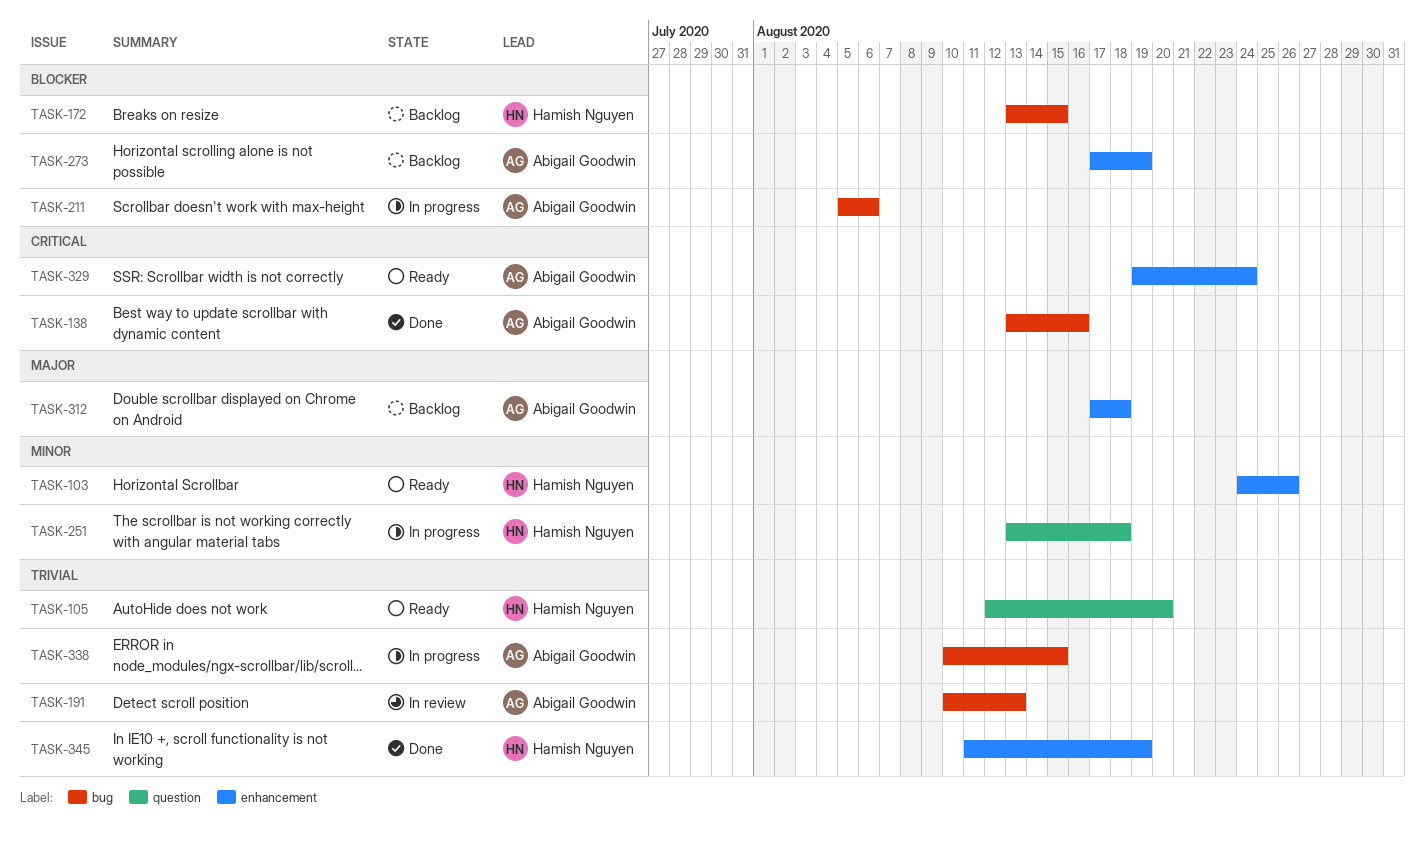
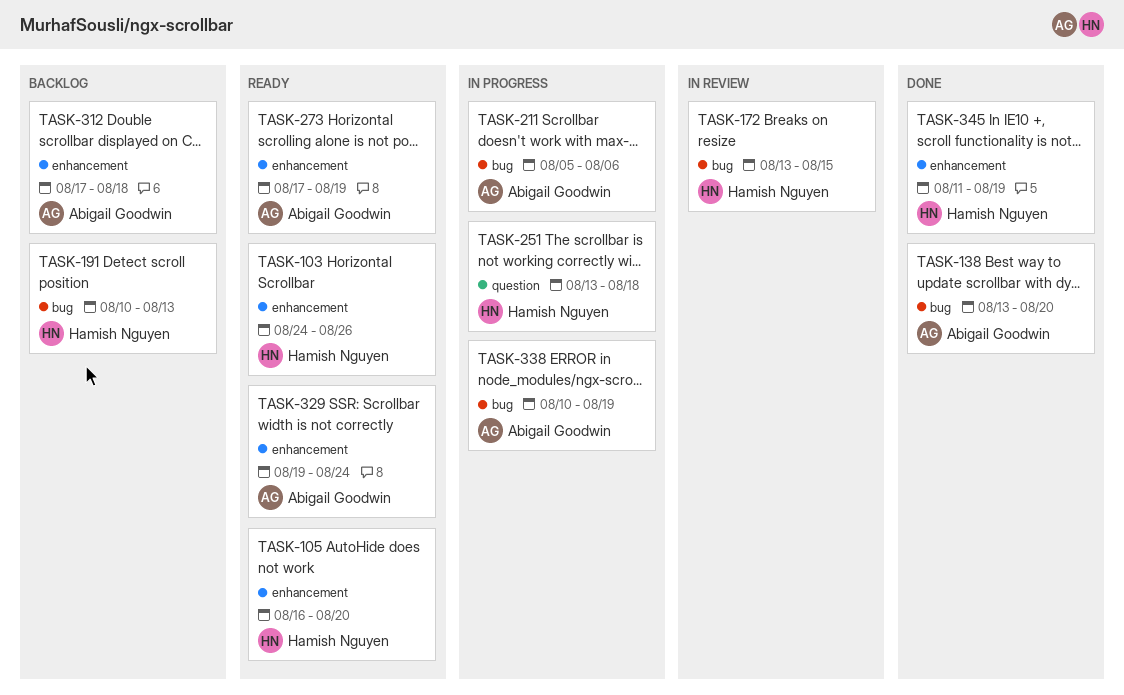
TASK-105, label: question -> enhancement
TASK-105, start: Aug 12 -> Aug 16
TASK-138, due: Aug 16 -> Aug 20
TASK-172, status: Backlog -> In review
TASK-191, status: In review -> Backlog
TASK-191, owner: Abigail Goodwin -> Hamish Nguyen
TASK-273, status: Backlog -> Ready
TASK-338, due: Aug 15 -> Aug 19

